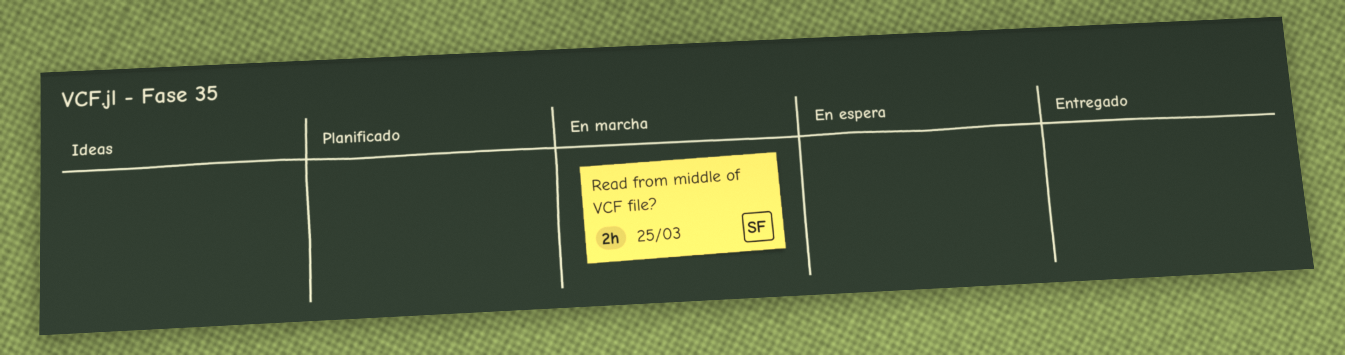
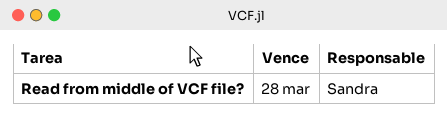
Read from middle of VCF file?, due: Mar 25 -> Mar 28

